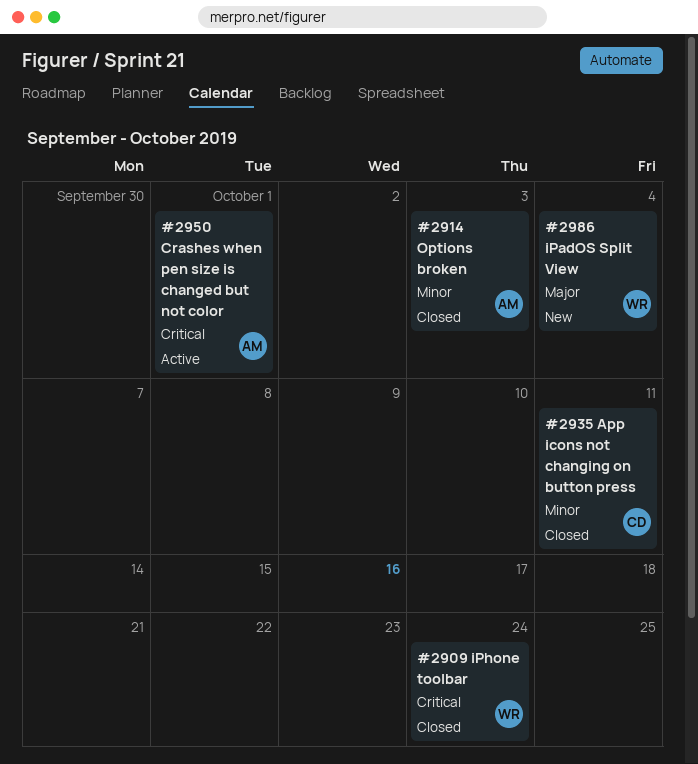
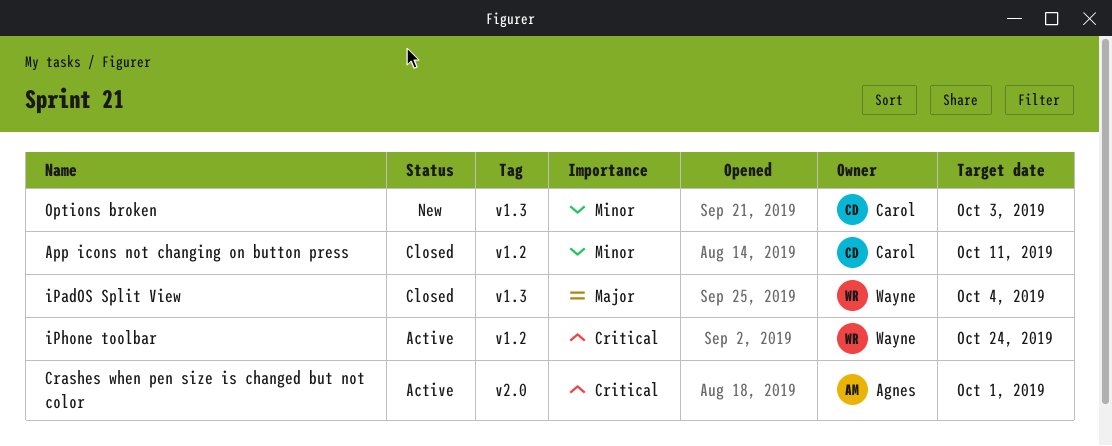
iPadOS Split View, status: New -> Closed
iPhone toolbar, status: Closed -> Active
Options broken, status: Closed -> New
Options broken, owner: Agnes -> Carol

